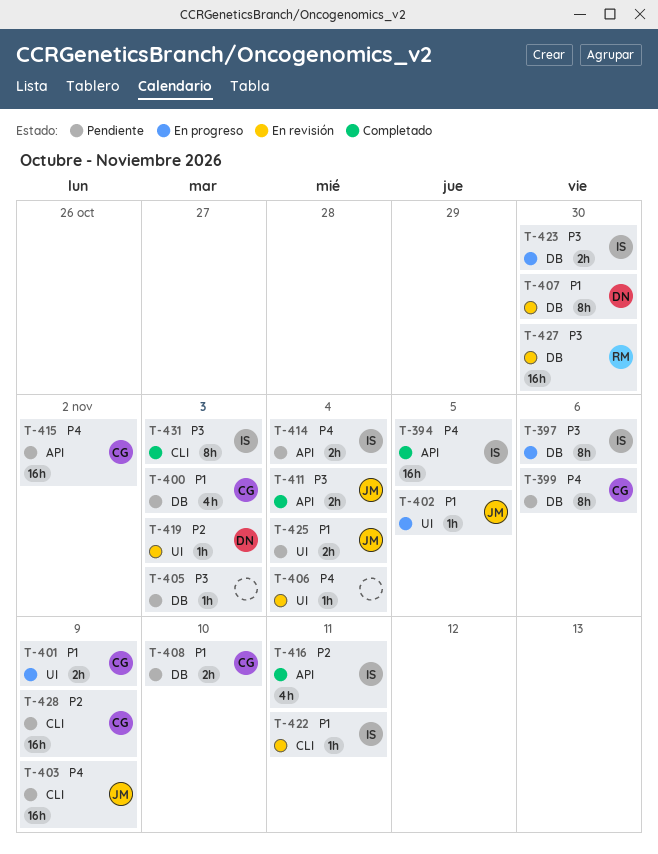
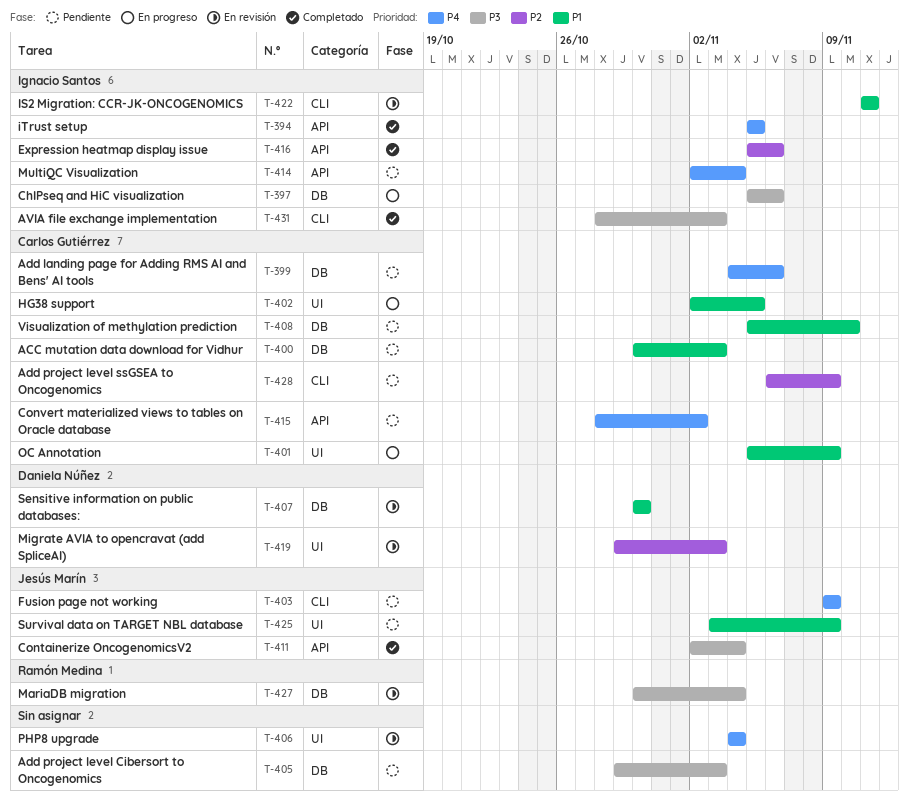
T-402, owner: Jesús Marín -> Carlos Gutiérrez
T-416, due: Nov 11 -> Nov 6
T-423: present -> none
T-425, due: Nov 4 -> Nov 9
T-427, due: Oct 30 -> Nov 4

